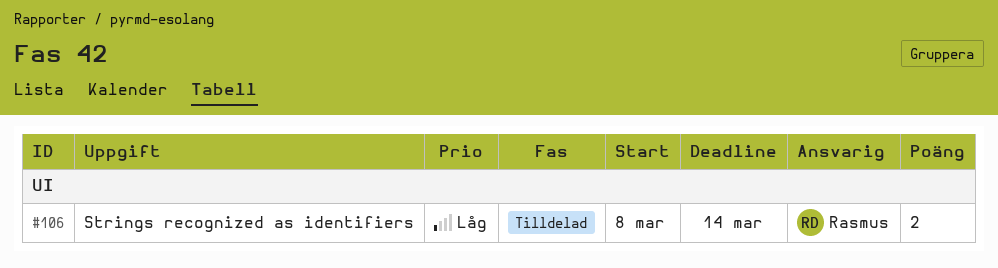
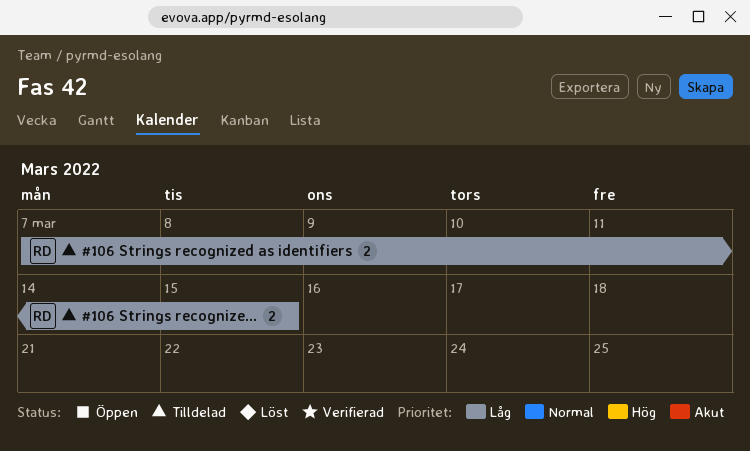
#106, start: Mar 8 -> Mar 7
#106, due: Mar 14 -> Mar 15

